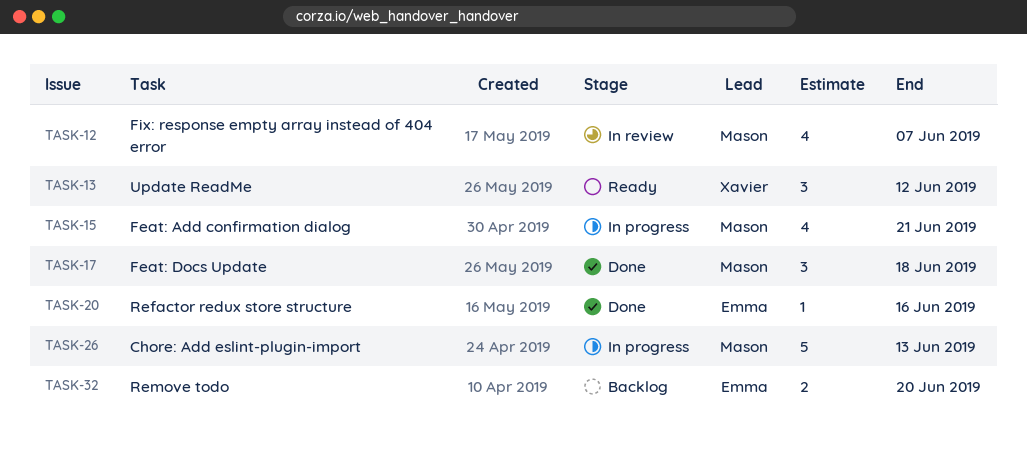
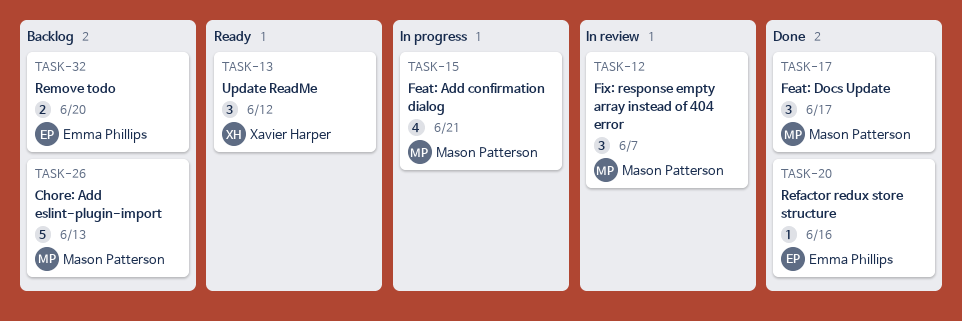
TASK-12, estimate: 4 -> 3
TASK-17, due: Jun 18 -> Jun 17
TASK-26, status: In progress -> Backlog

